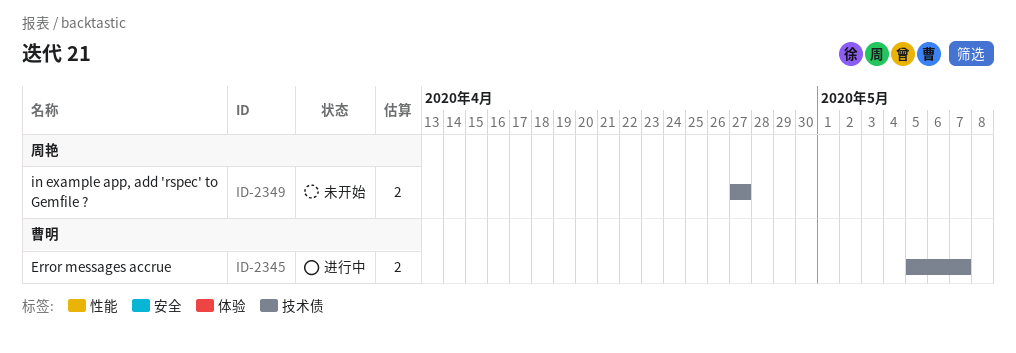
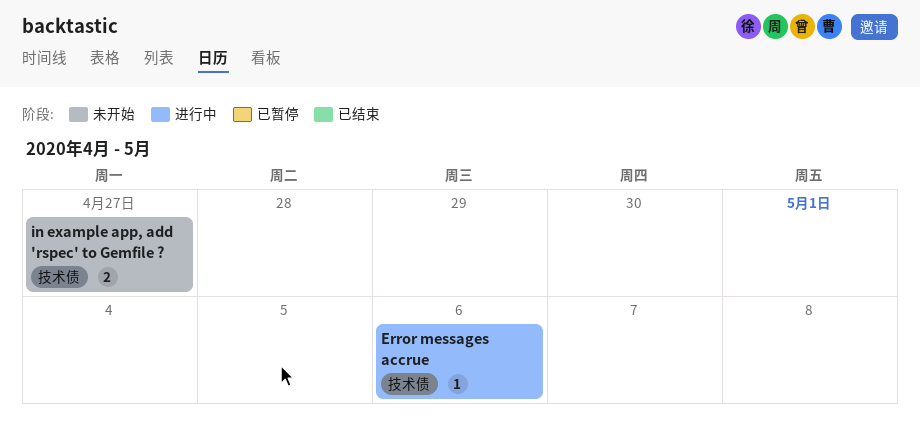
Error messages accrue, estimate: 2 -> 1
Error messages accrue, due: May 7 -> May 6

